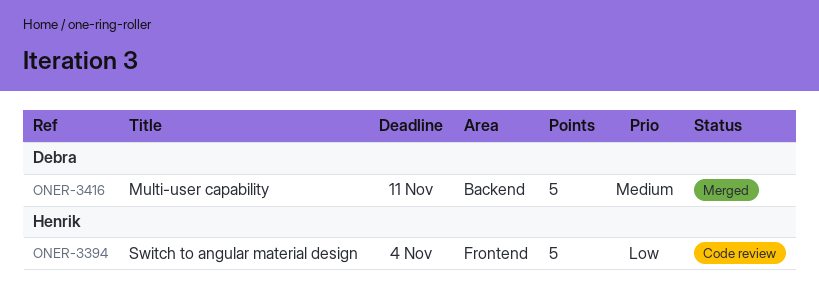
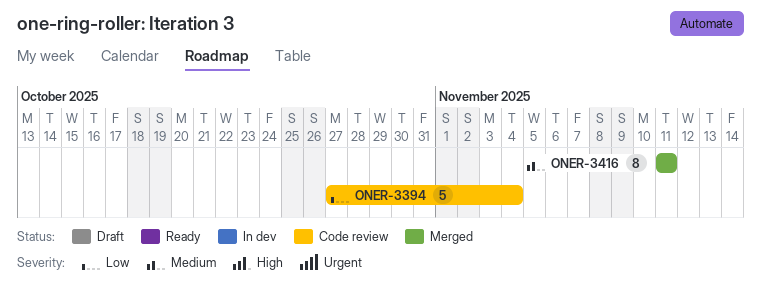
ONER-3416, estimate: 5 -> 8

